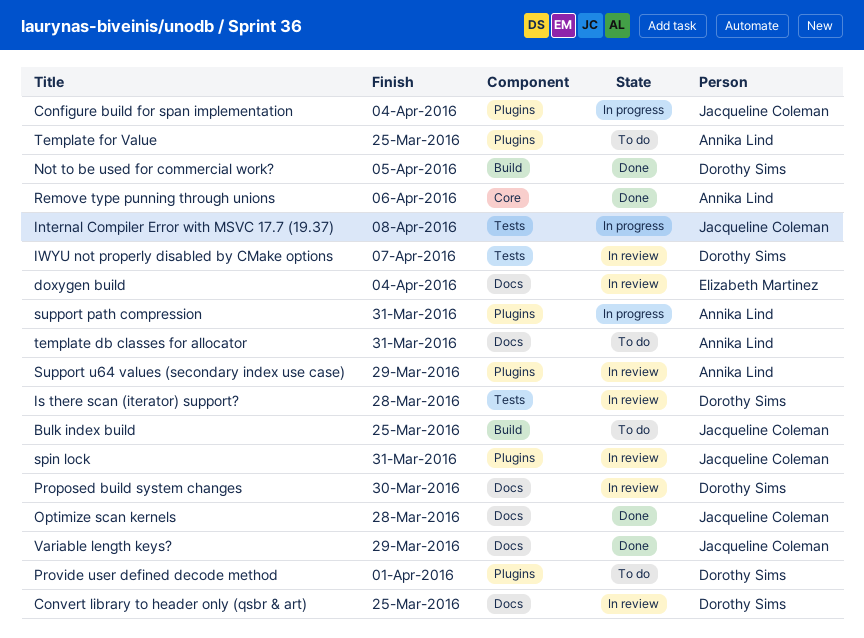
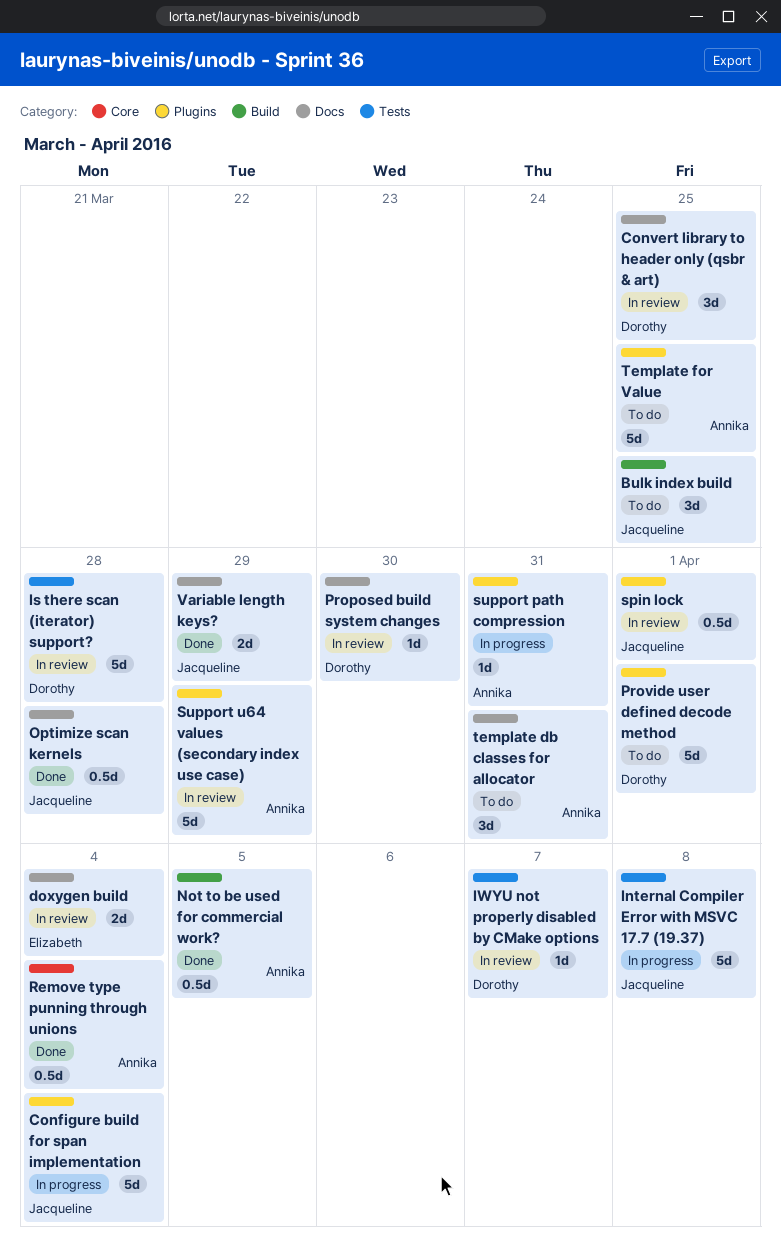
Not to be used for commercial work?, owner: Dorothy Sims -> Annika Lind
Remove type punning through unions, due: Apr 6 -> Apr 4
spin lock, due: Mar 31 -> Apr 1

